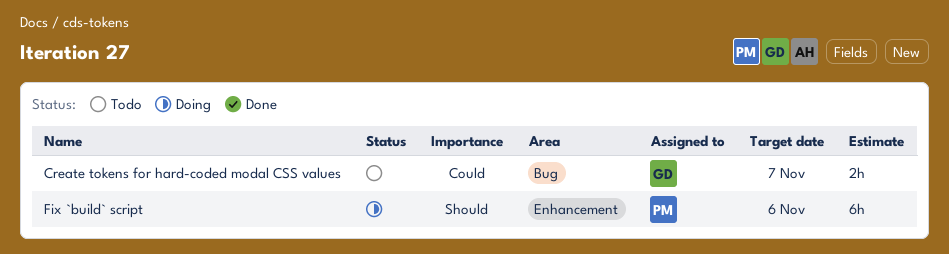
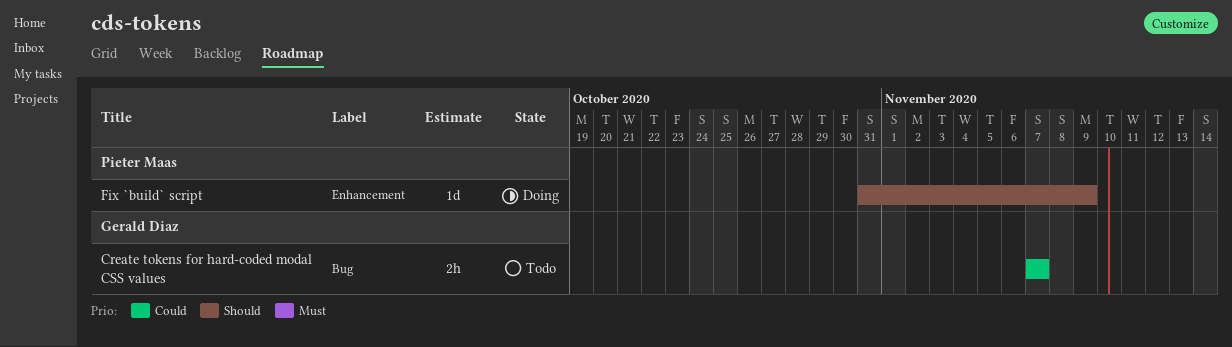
Fix `build` script, estimate: 6h -> 1d
Fix `build` script, due: Nov 6 -> Nov 9

